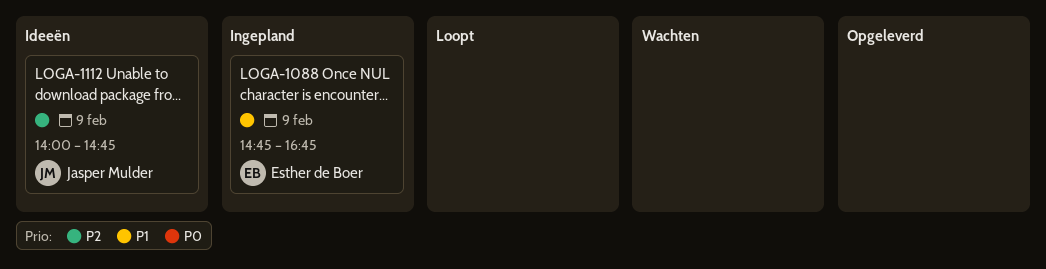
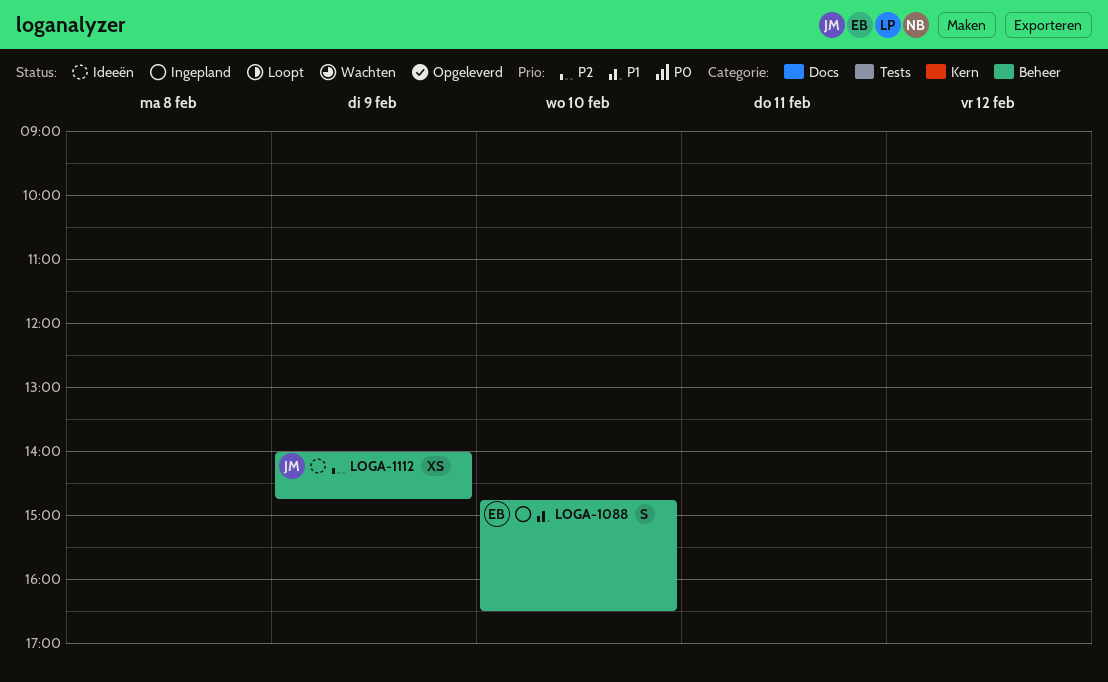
LOGA-1088, day: Feb 9 -> Feb 10
LOGA-1088, ends: 16:45 -> 16:30

